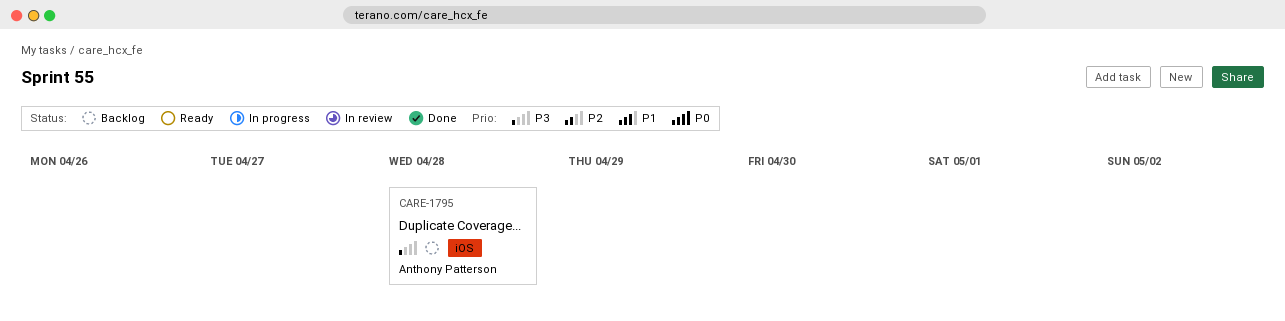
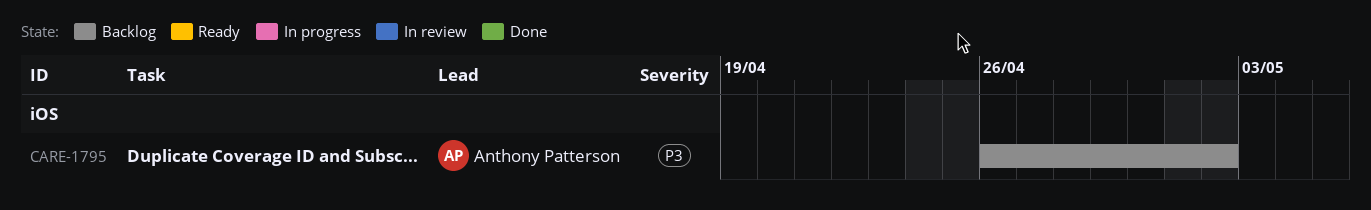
CARE-1795, due: Apr 28 -> May 2

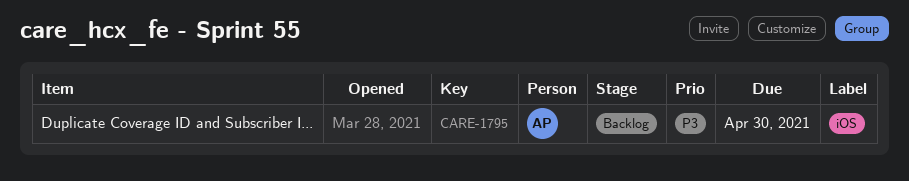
CARE-1795, due: May 2 -> Apr 30

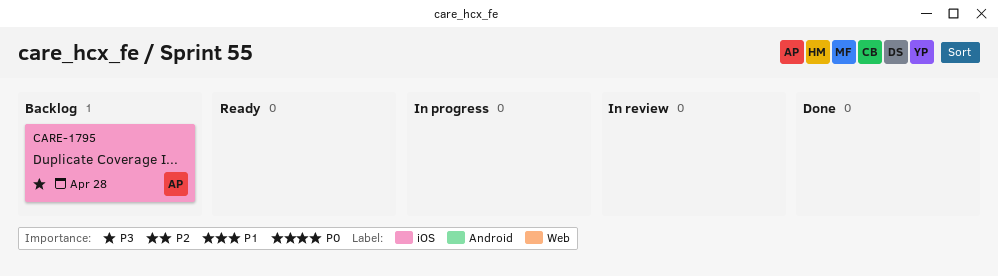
CARE-1795, due: Apr 30 -> Apr 28

